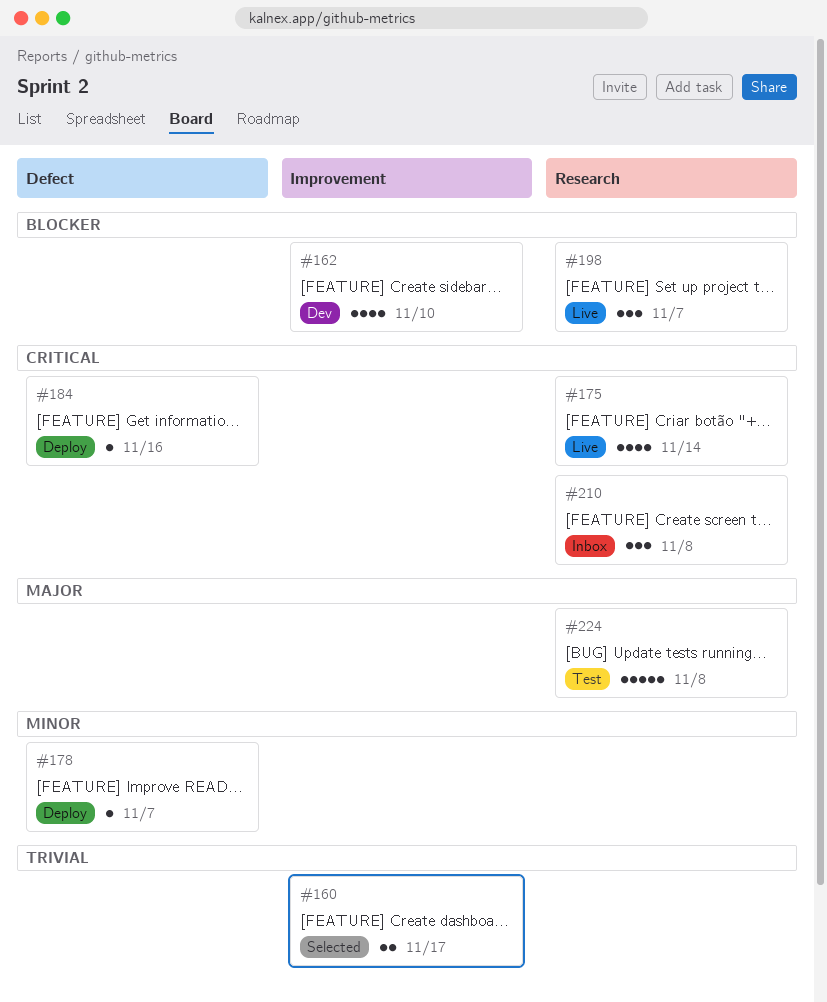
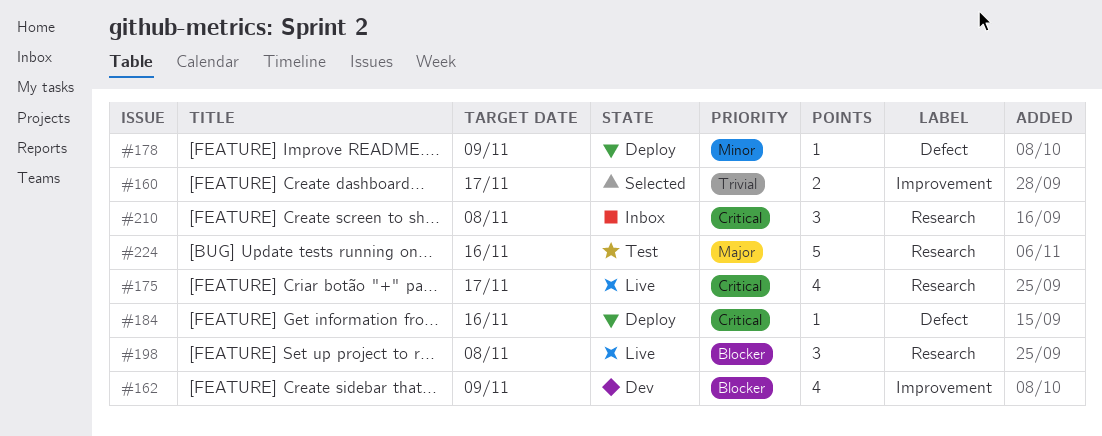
#162, due: Nov 10 -> Nov 9
#175, due: Nov 14 -> Nov 17
#178, due: Nov 7 -> Nov 9
#198, due: Nov 7 -> Nov 8
#224, due: Nov 8 -> Nov 16

